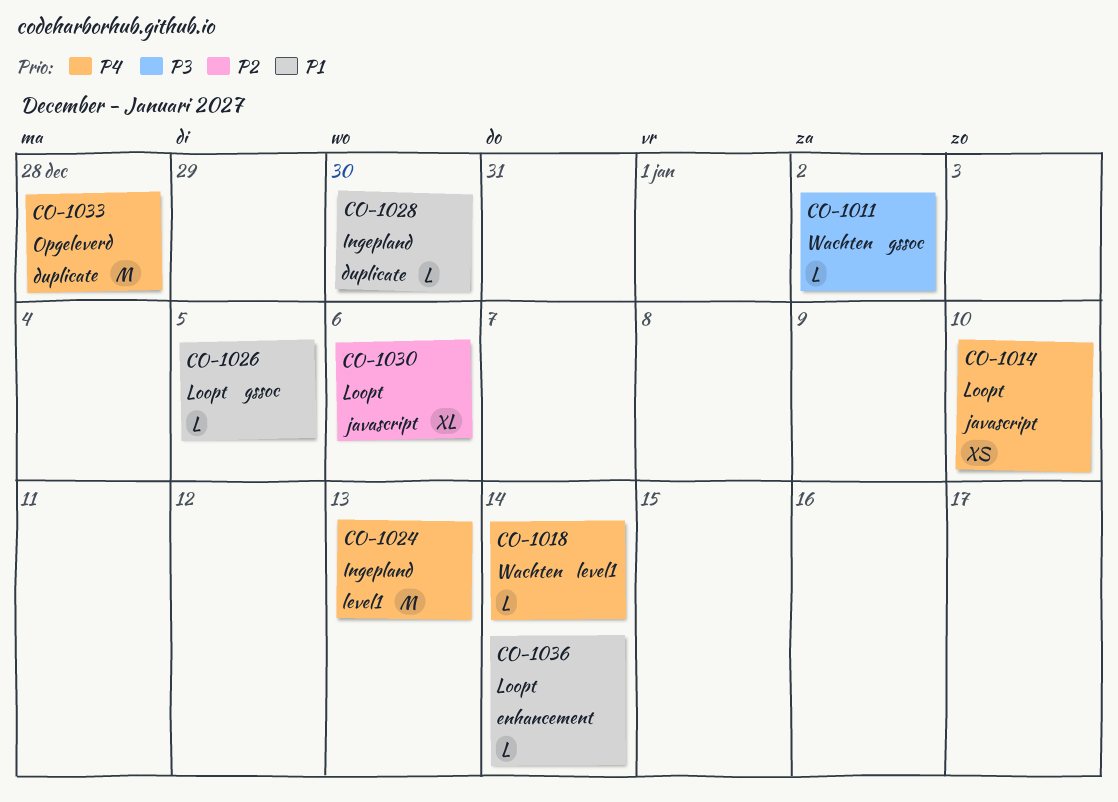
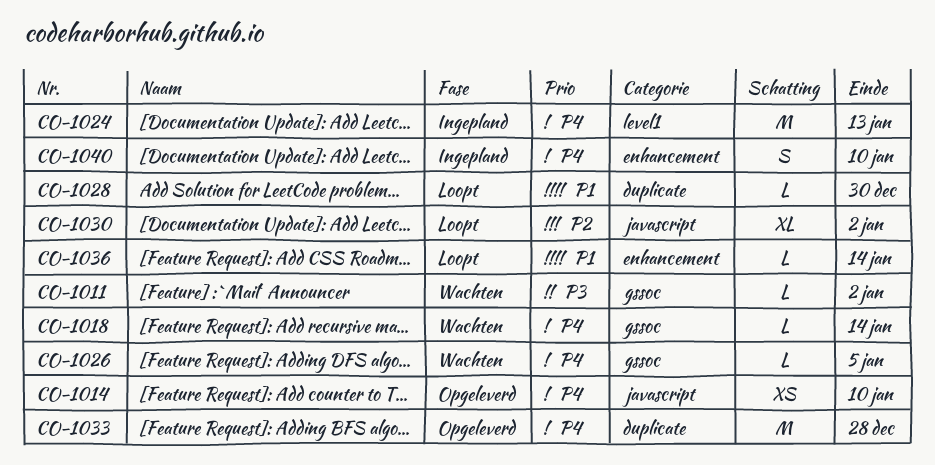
CO-1014, status: Loopt -> Opgeleverd
CO-1018, label: level1 -> gssoc
CO-1026, status: Loopt -> Wachten
CO-1026, priority: P1 -> P4
CO-1028, status: Ingepland -> Loopt
CO-1030, due: Jan 6 -> Jan 2
CO-1040: none -> present

